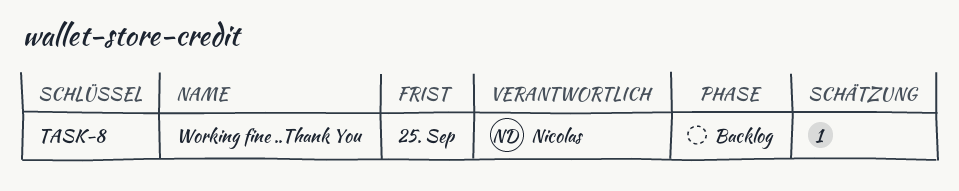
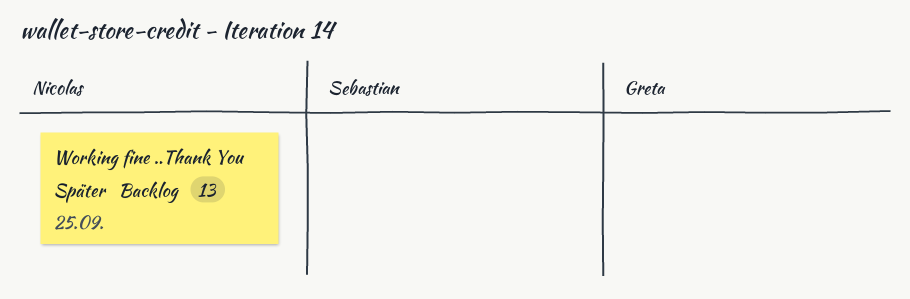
Working fine ..Thank You, estimate: 1 -> 13

